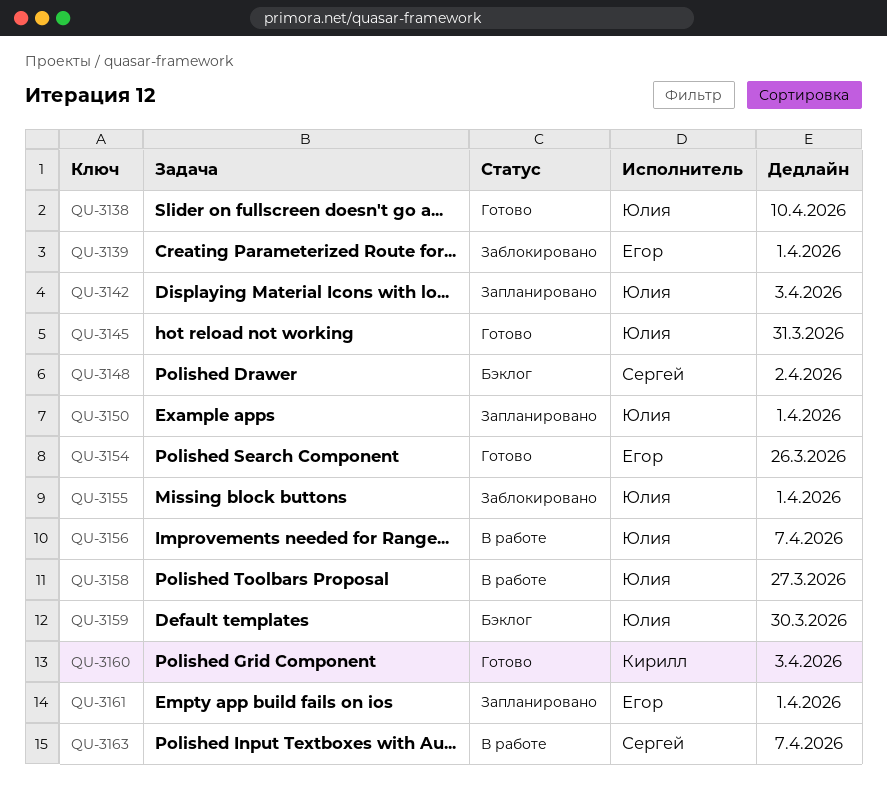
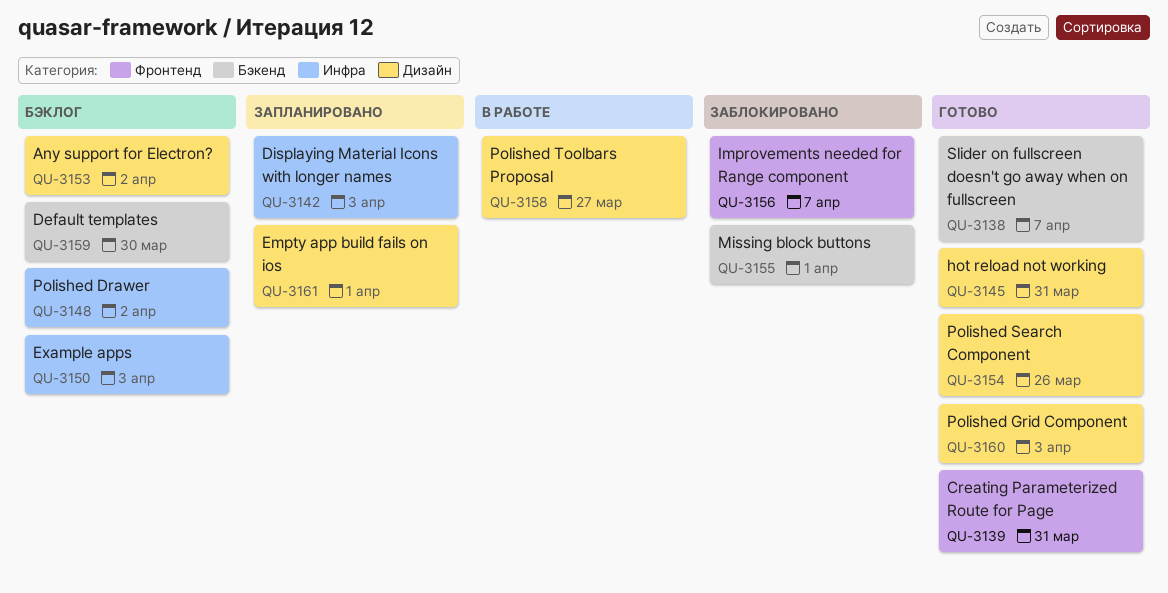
QU-3138, due: Apr 10 -> Apr 7
QU-3139, status: Заблокировано -> Готово
QU-3139, due: Apr 1 -> Mar 31
QU-3150, status: Запланировано -> Бэклог
QU-3150, due: Apr 1 -> Apr 3
QU-3153: none -> present
QU-3156, status: В работе -> Заблокировано
QU-3163: present -> none

